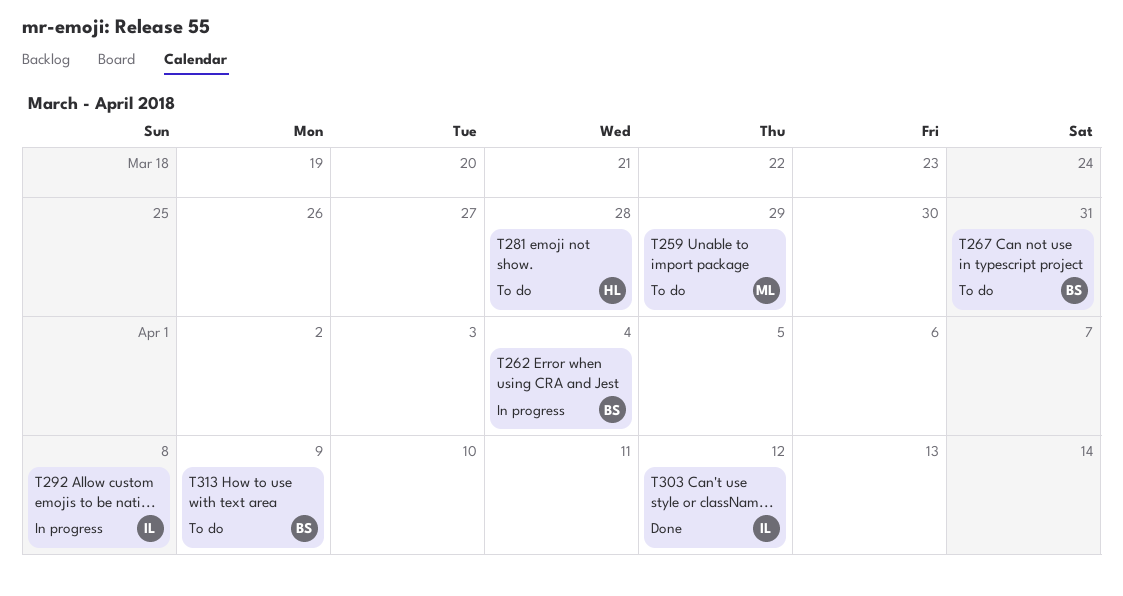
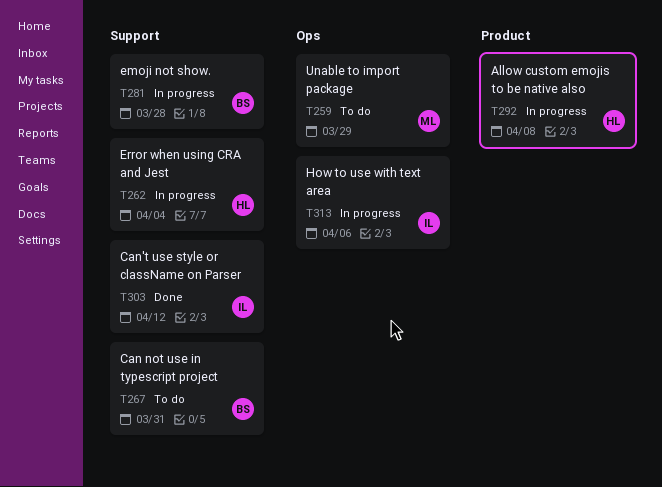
T262, owner: BS -> HL
T281, status: To do -> In progress
T281, owner: HL -> BS
T292, owner: IL -> HL
T313, status: To do -> In progress
T313, owner: BS -> IL
T313, due: Apr 9 -> Apr 6

